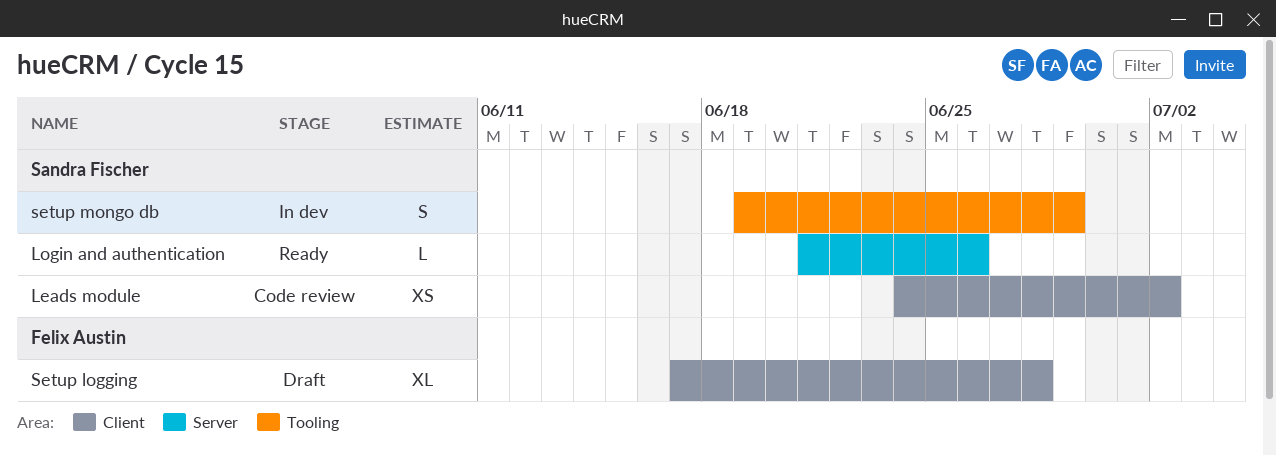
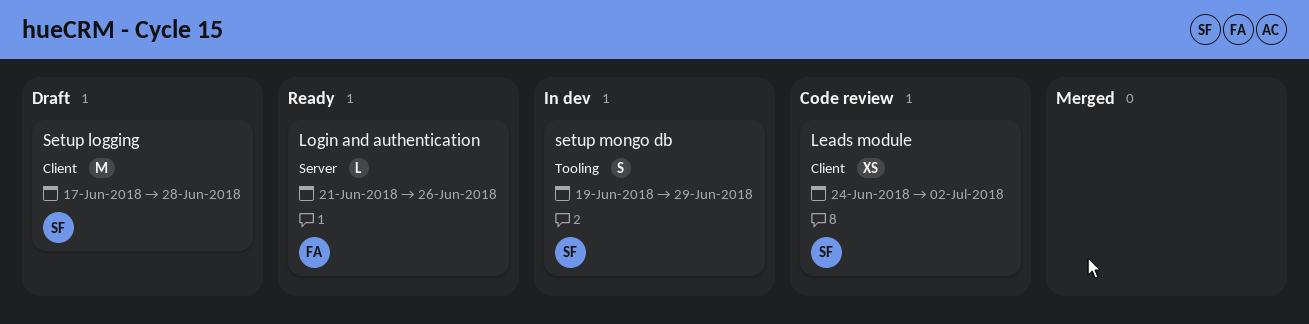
Login and authentication, owner: Sandra Fischer -> Felix Austin
Setup logging, owner: Felix Austin -> Sandra Fischer
Setup logging, estimate: XL -> M

